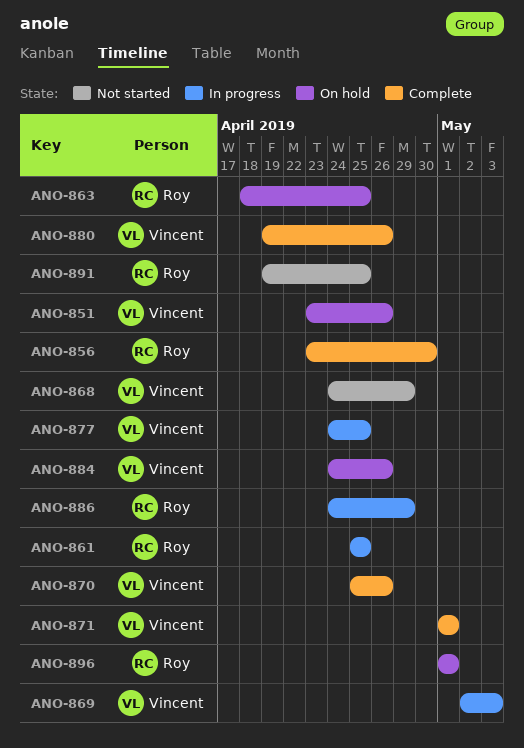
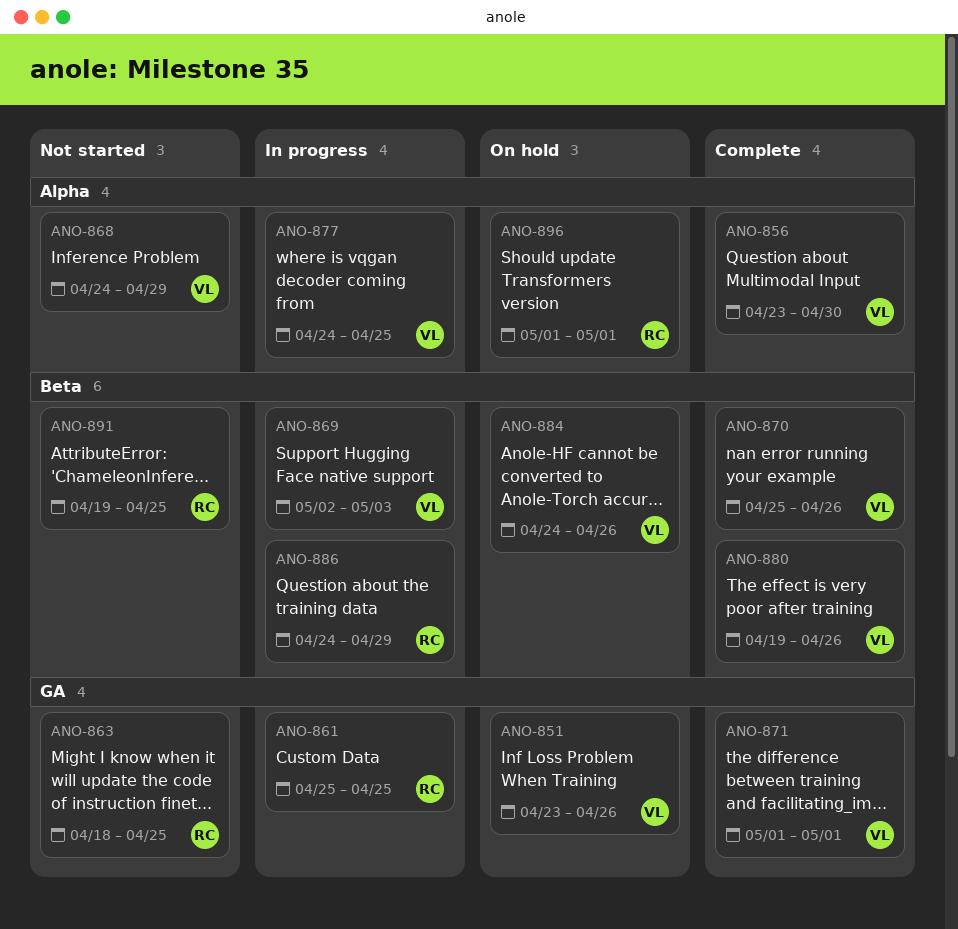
ANO-856, owner: Roy -> Vincent
ANO-863, status: On hold -> Not started

